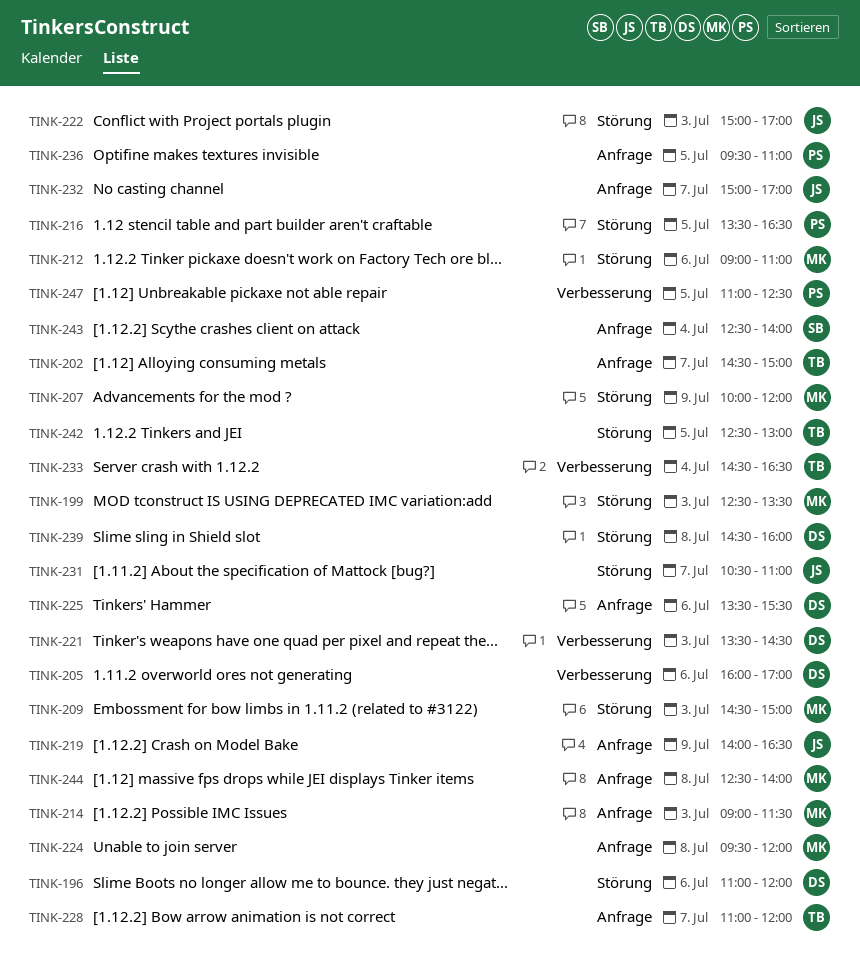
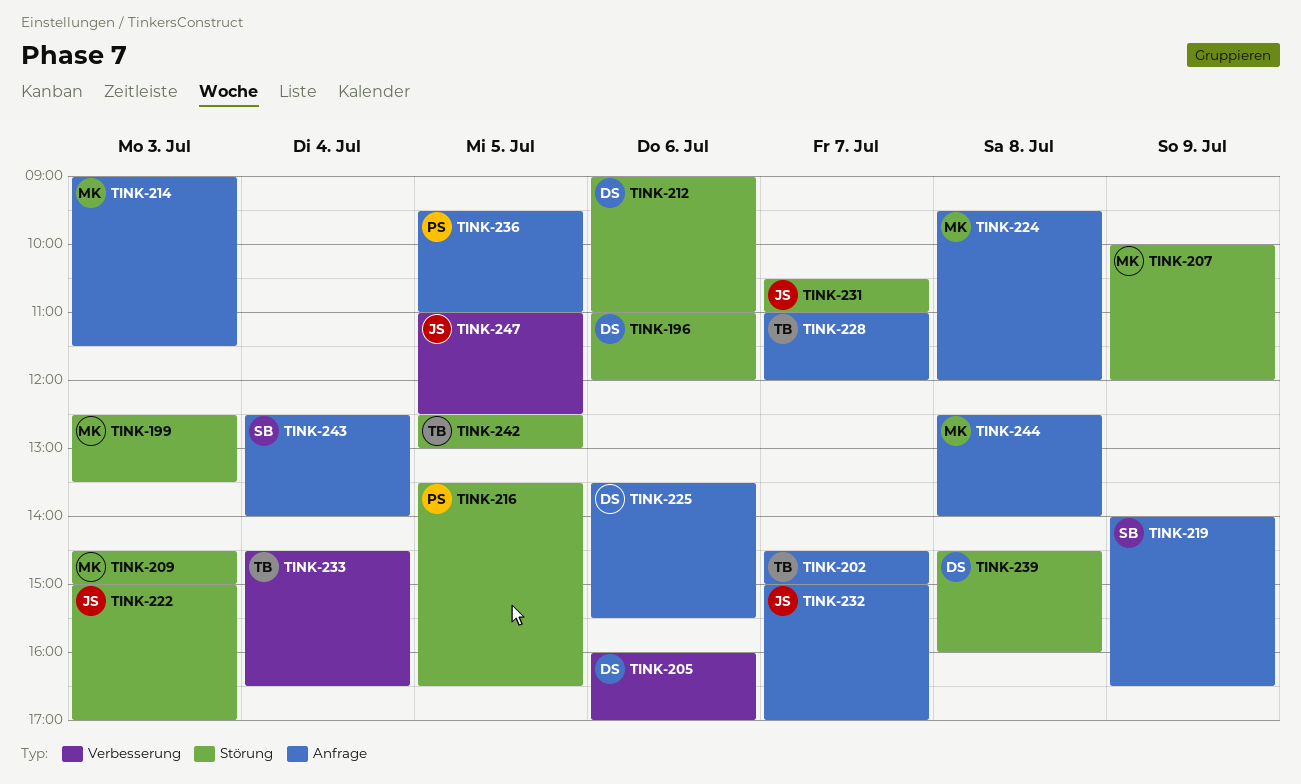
TINK-212, owner: MK -> DS
TINK-219, owner: JS -> SB
TINK-221: present -> none
TINK-247, owner: PS -> JS

